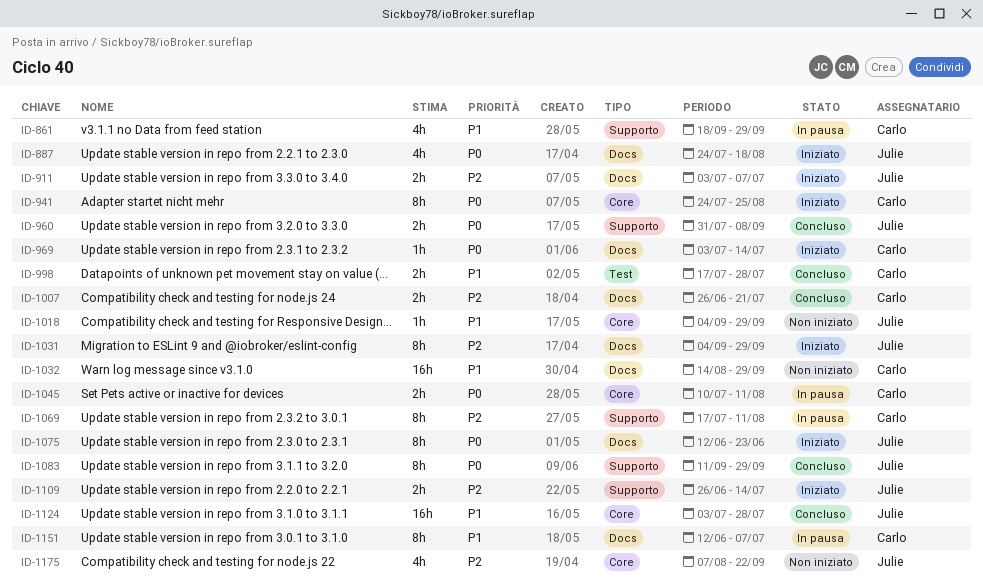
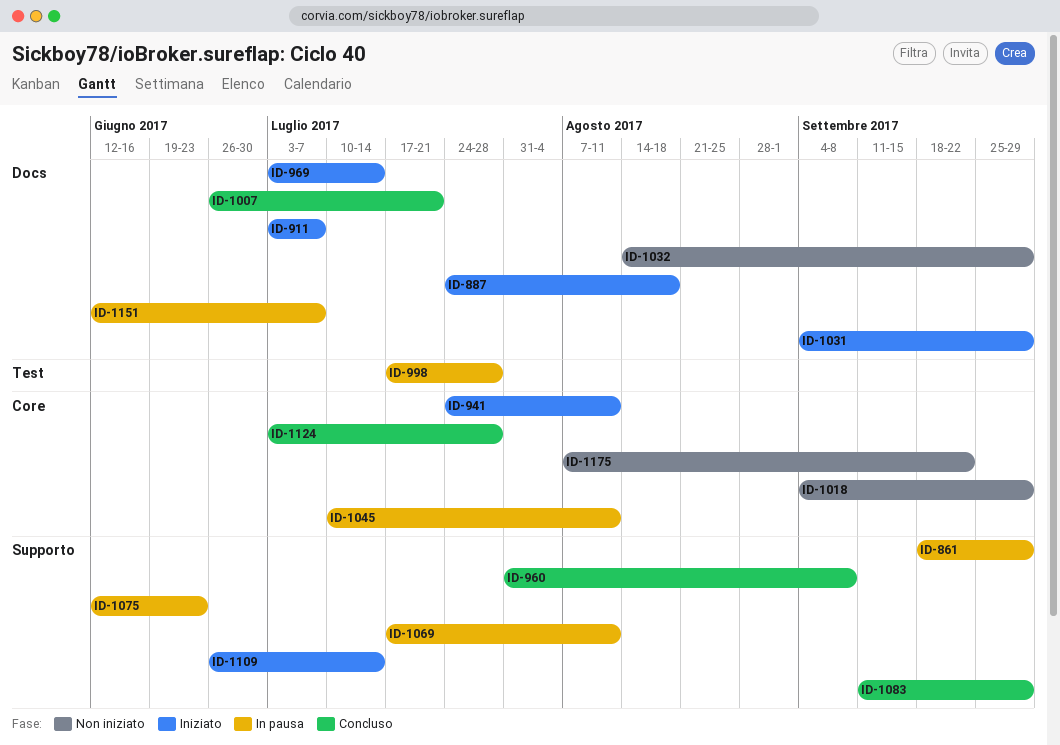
ID-941, due: Aug 25 -> Aug 11
ID-998, status: Concluso -> In pausa
ID-1075, status: Iniziato -> In pausa
ID-1075, label: Docs -> Supporto

